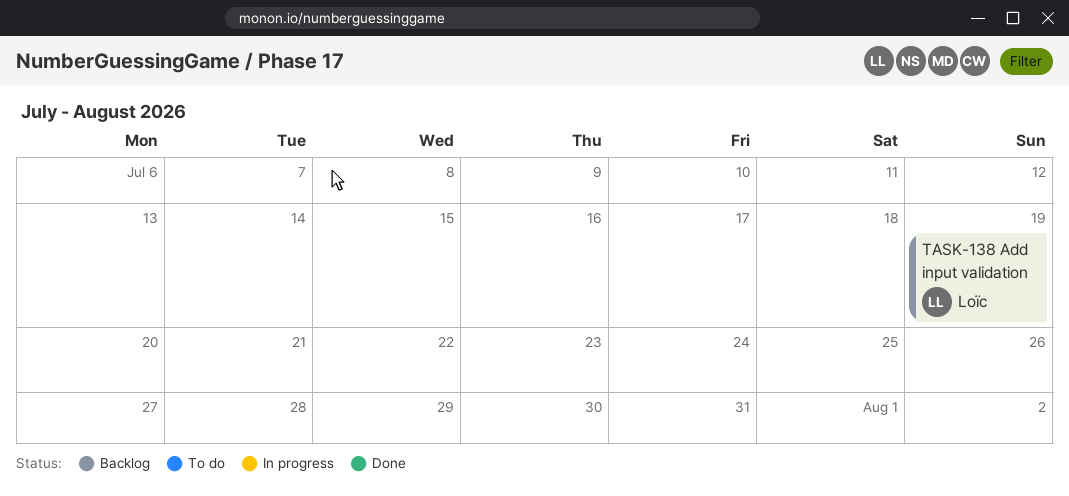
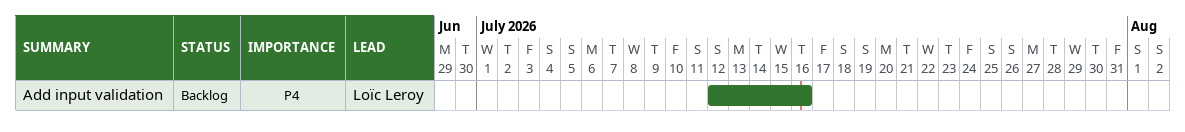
Add input validation, due: Jul 19 -> Jul 16

